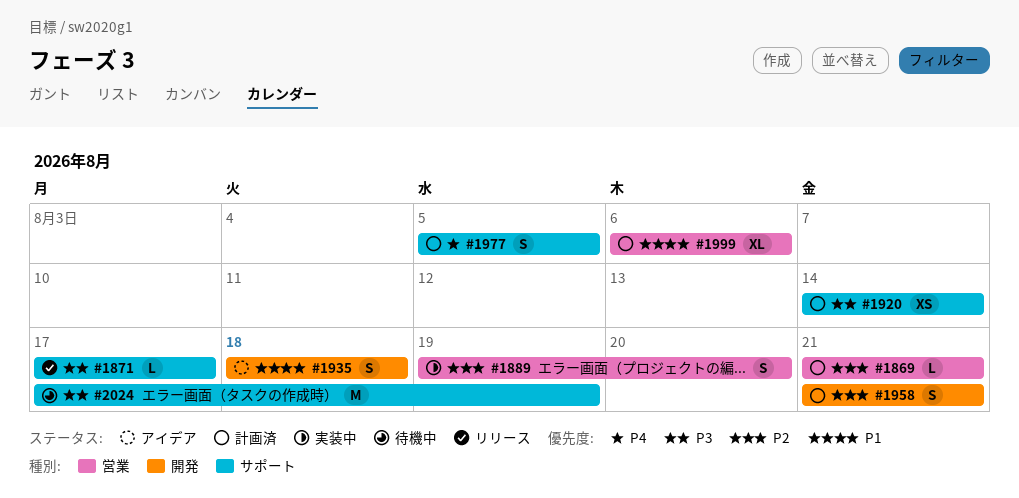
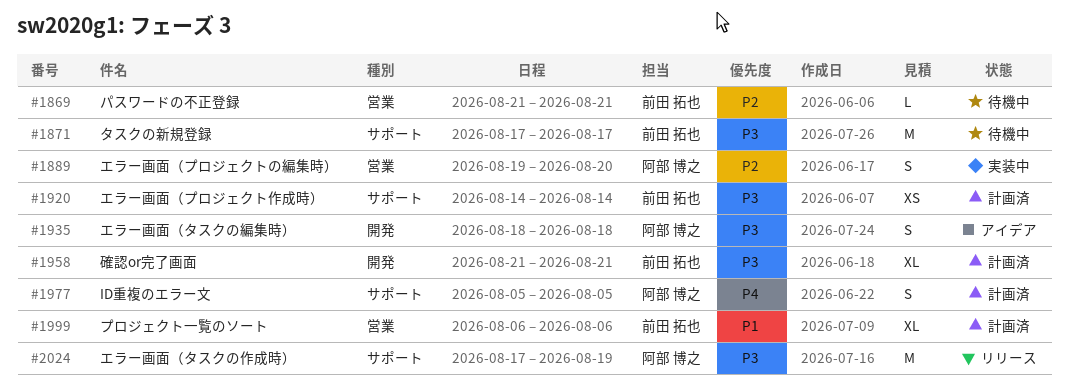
#1869, status: 計画済 -> 待機中
#1871, status: リリース -> 待機中
#1871, estimate: L -> M
#1935, priority: P1 -> P3
#1958, priority: P2 -> P3
#1958, estimate: S -> XL
#2024, status: 待機中 -> リリース

